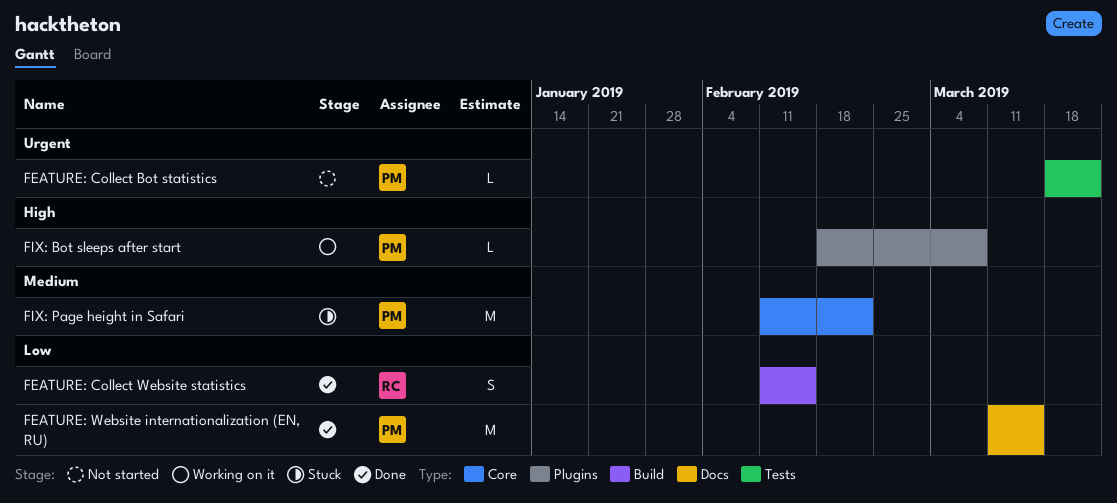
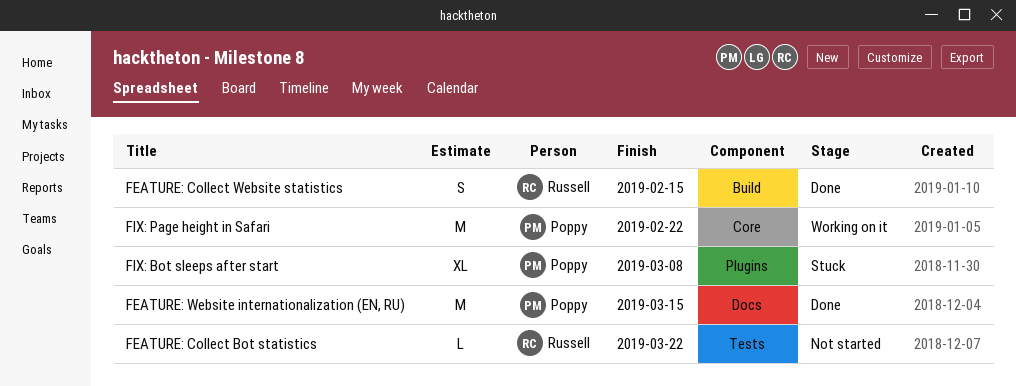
FEATURE: Collect Bot statistics, owner: Poppy -> Russell
FIX: Bot sleeps after start, status: Working on it -> Stuck
FIX: Bot sleeps after start, estimate: L -> XL
FIX: Page height in Safari, status: Stuck -> Working on it

